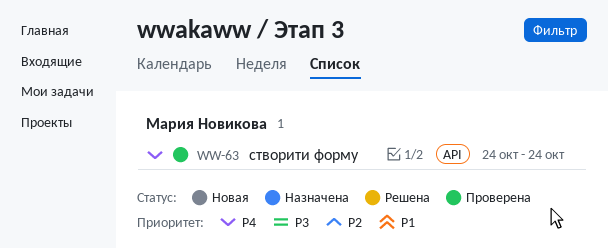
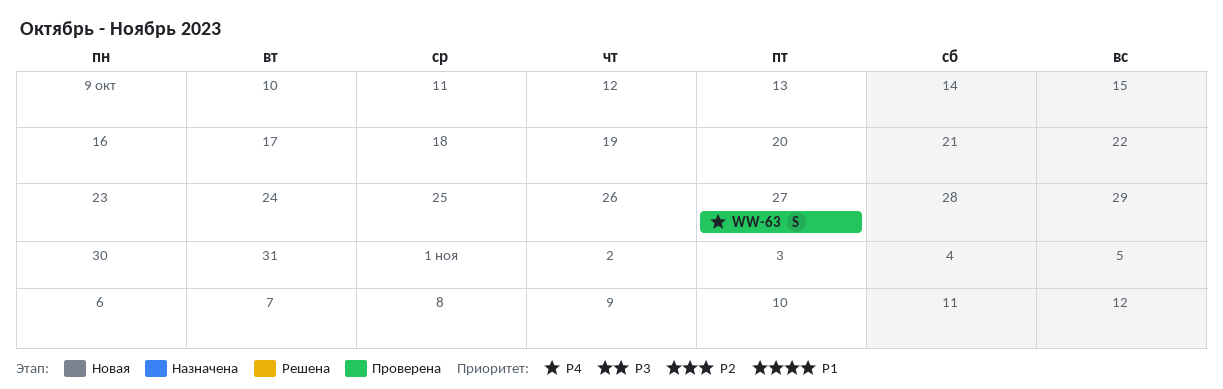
WW-63, start: Oct 24 -> Oct 27
WW-63, due: Oct 24 -> Oct 27

